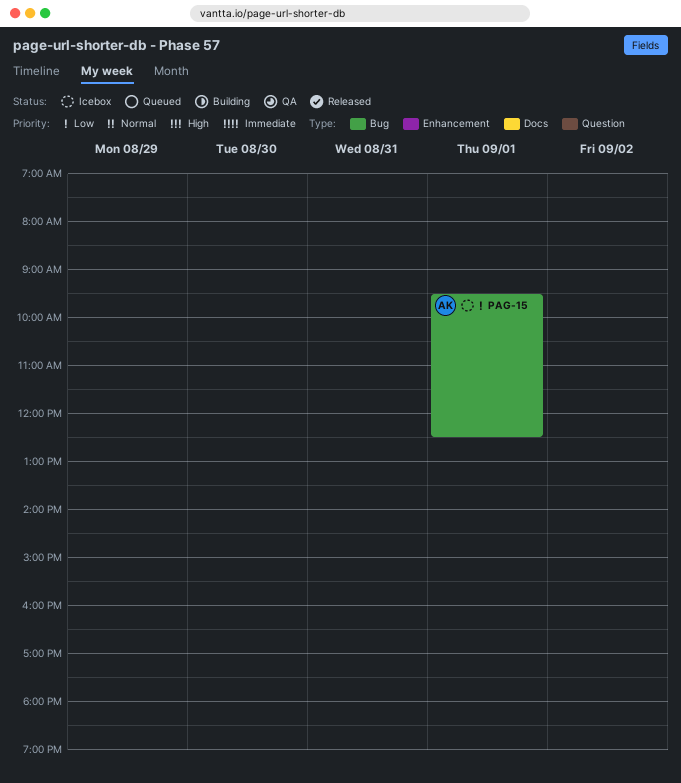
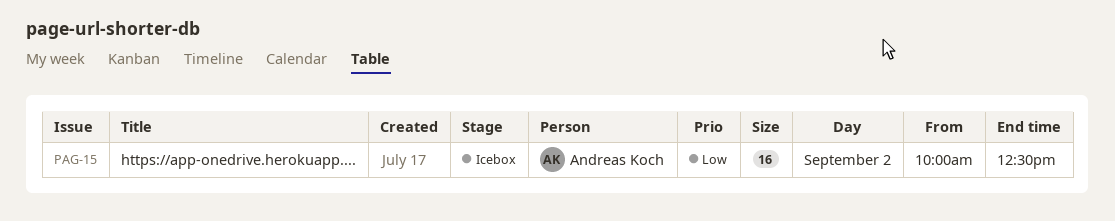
PAG-15, day: Sep 1 -> Sep 2
PAG-15, begins: 09:30 -> 10:00

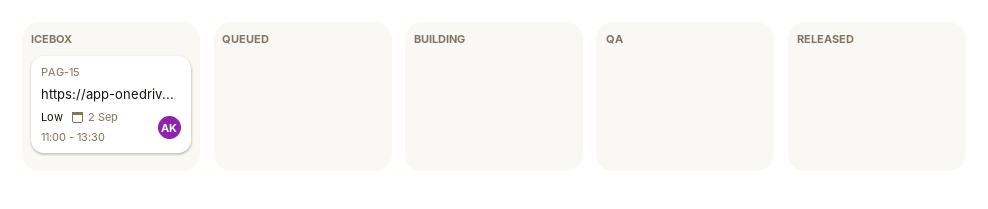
PAG-15, begins: 10:00 -> 11:00
PAG-15, ends: 12:30 -> 13:30

